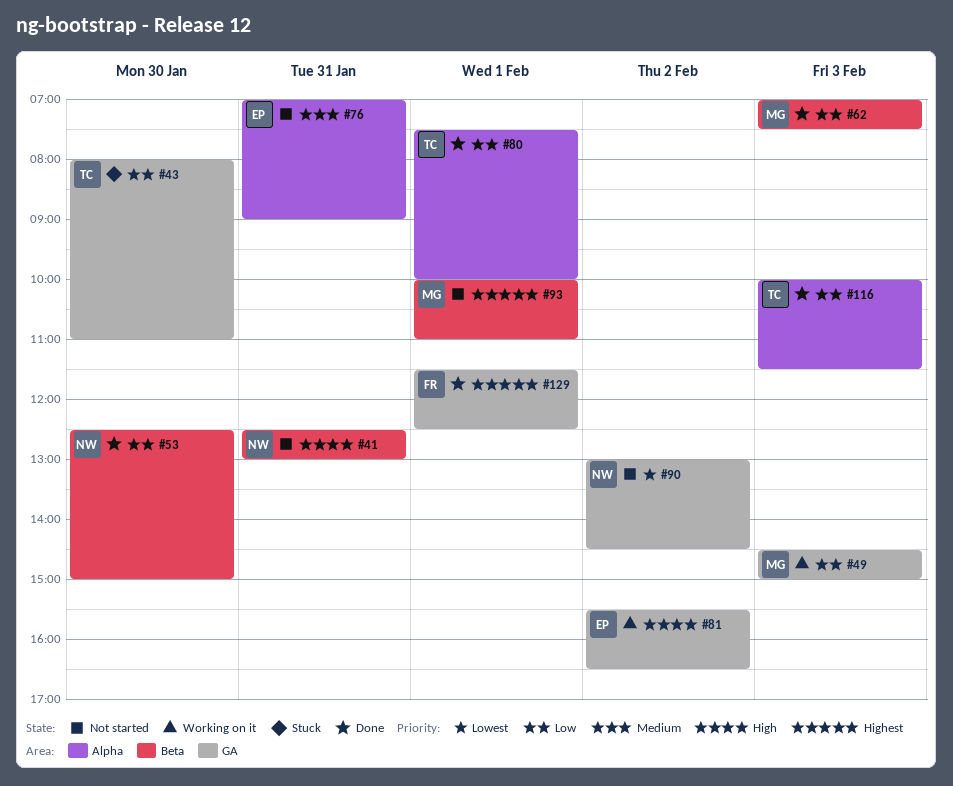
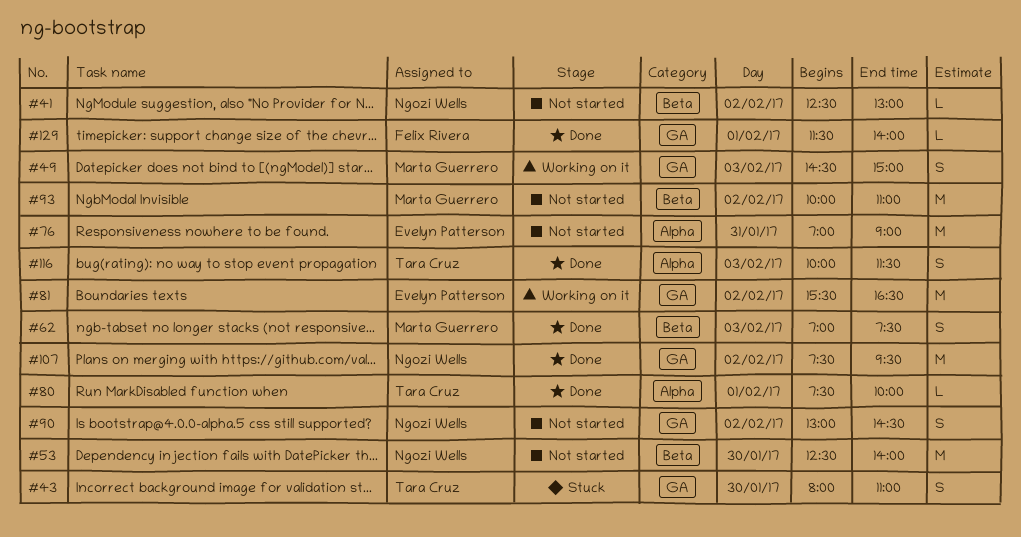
#41, day: Jan 31 -> Feb 2
#53, status: Done -> Not started
#53, ends: 15:00 -> 14:00
#93, day: Feb 1 -> Feb 2
#107: none -> present
#129, ends: 12:30 -> 14:00

